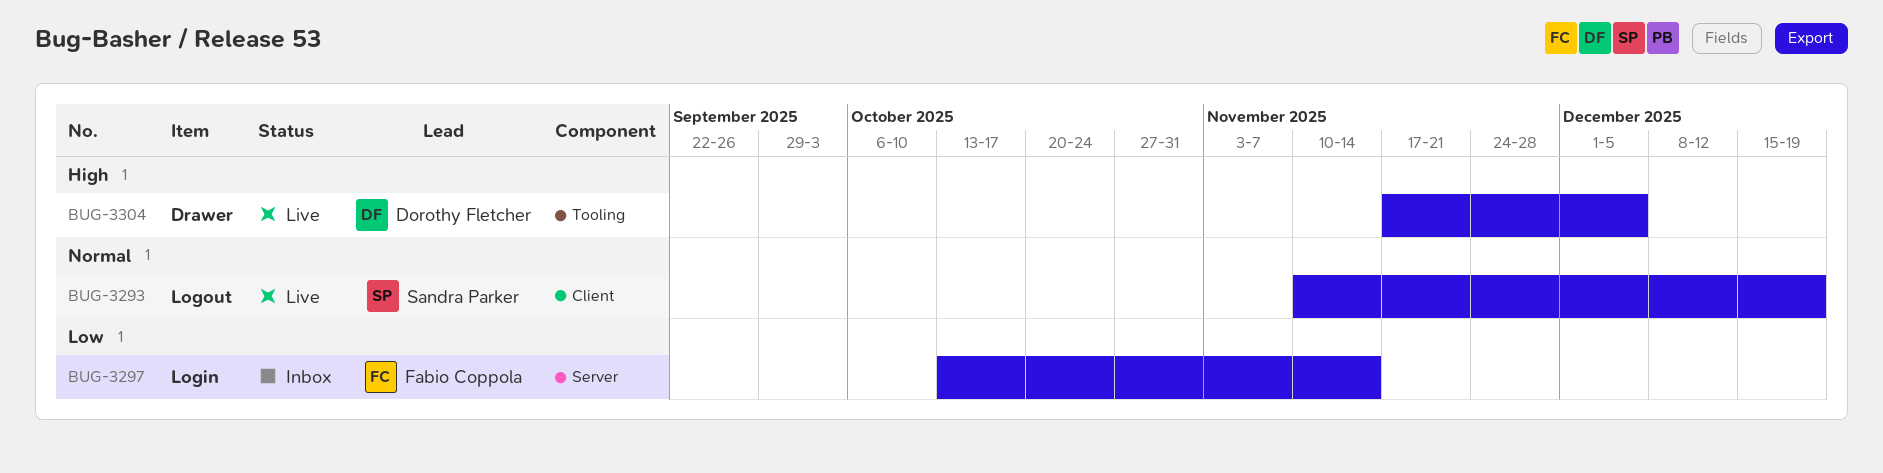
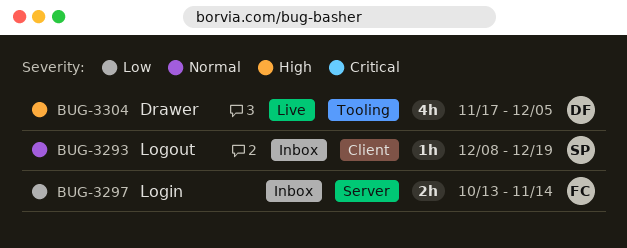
BUG-3293, status: Live -> Inbox
BUG-3293, start: Nov 10 -> Dec 8

